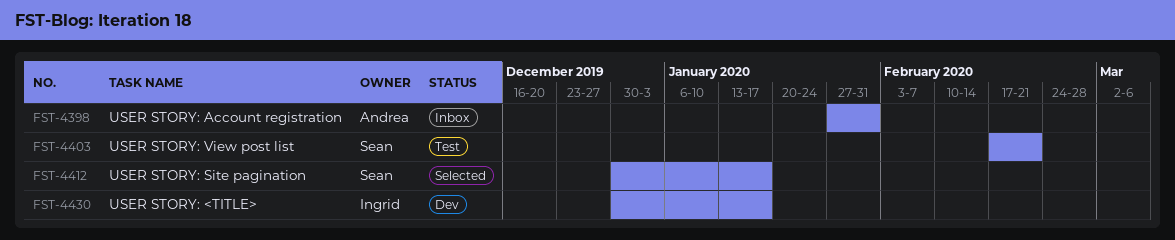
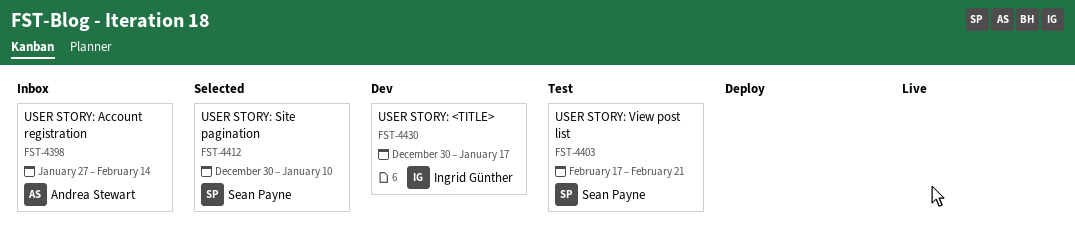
FST-4398, due: Jan 31 -> Feb 14
FST-4412, due: Jan 17 -> Jan 10

